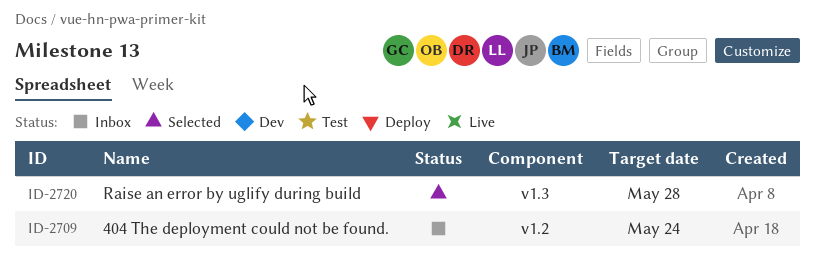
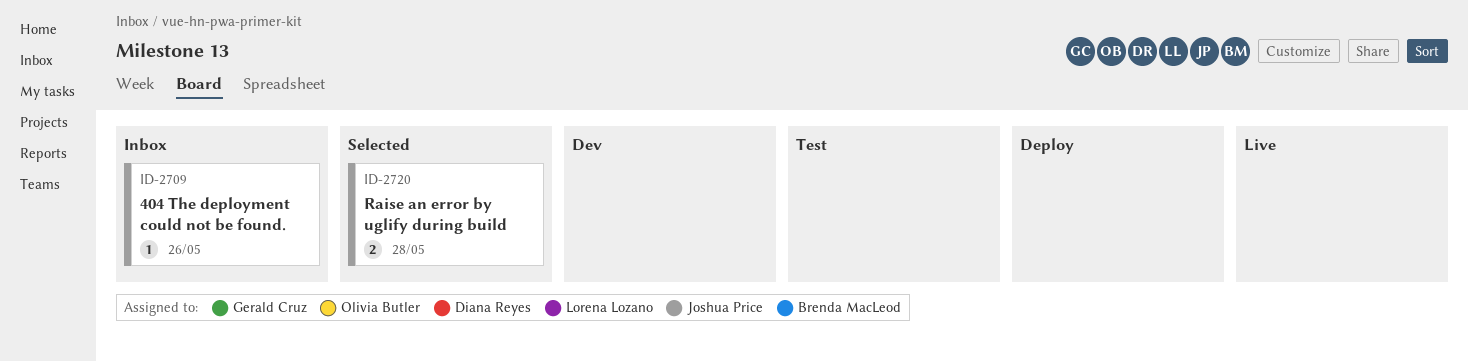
ID-2709, due: May 24 -> May 26

